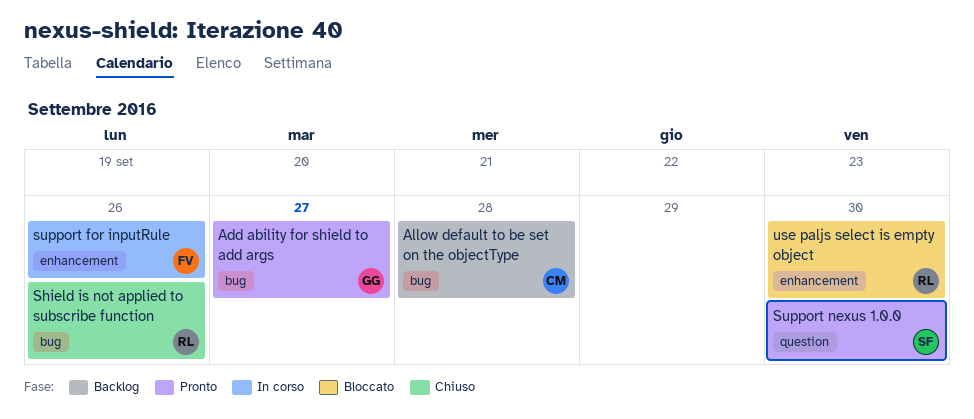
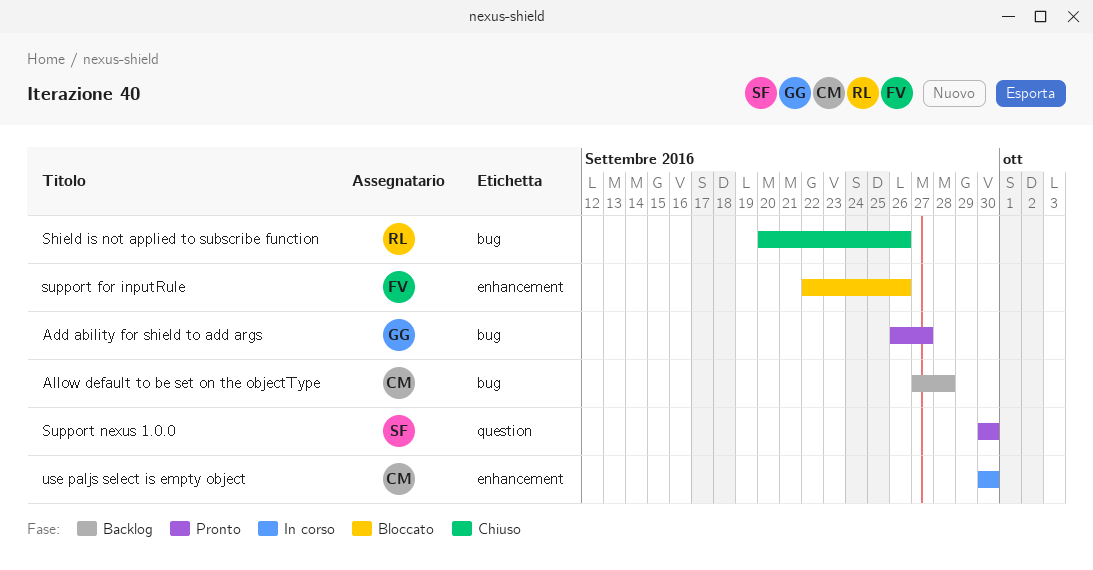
support for inputRule, status: In corso -> Bloccato
use paljs select is empty object, status: Bloccato -> In corso
use paljs select is empty object, owner: RL -> CM

